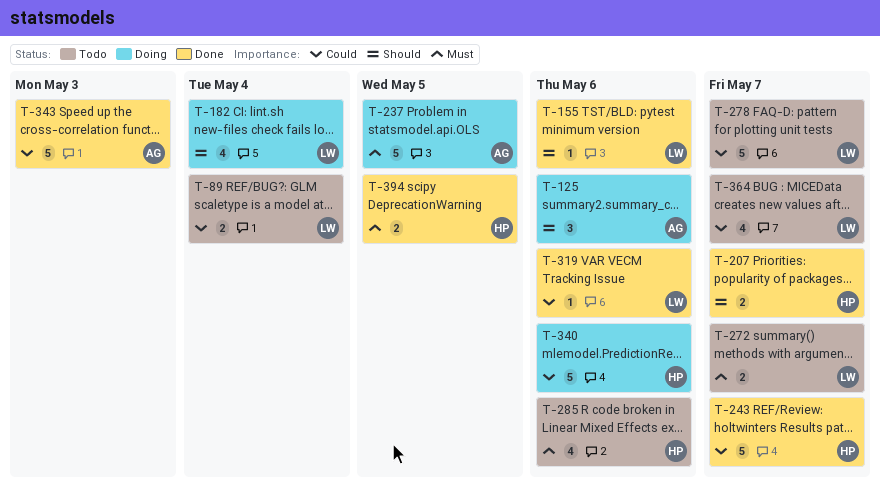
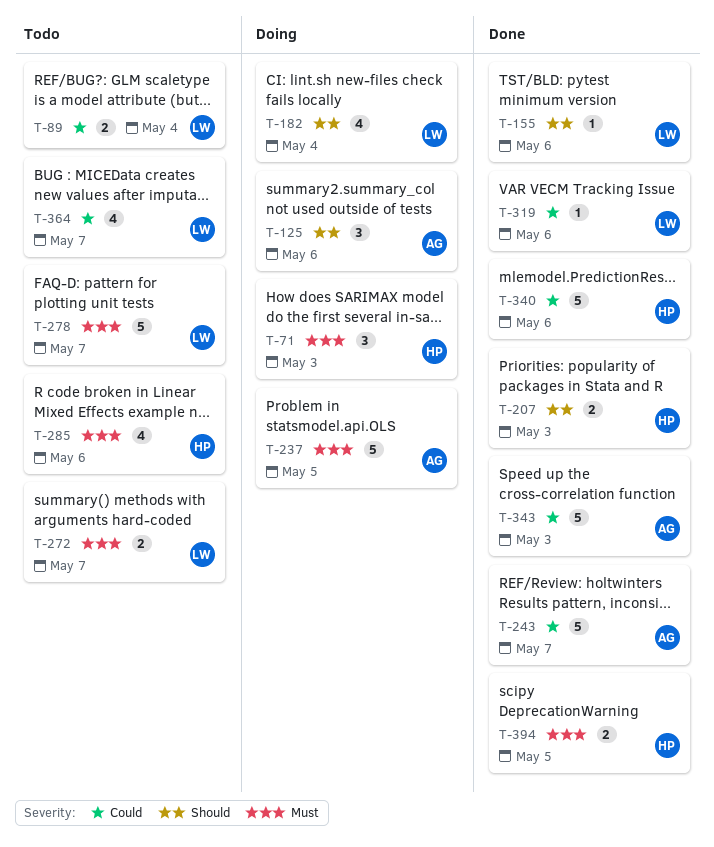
T-71: none -> present
T-207, due: May 7 -> May 3
T-243, owner: HP -> AG
T-278, priority: Could -> Must
T-340, status: Doing -> Done

